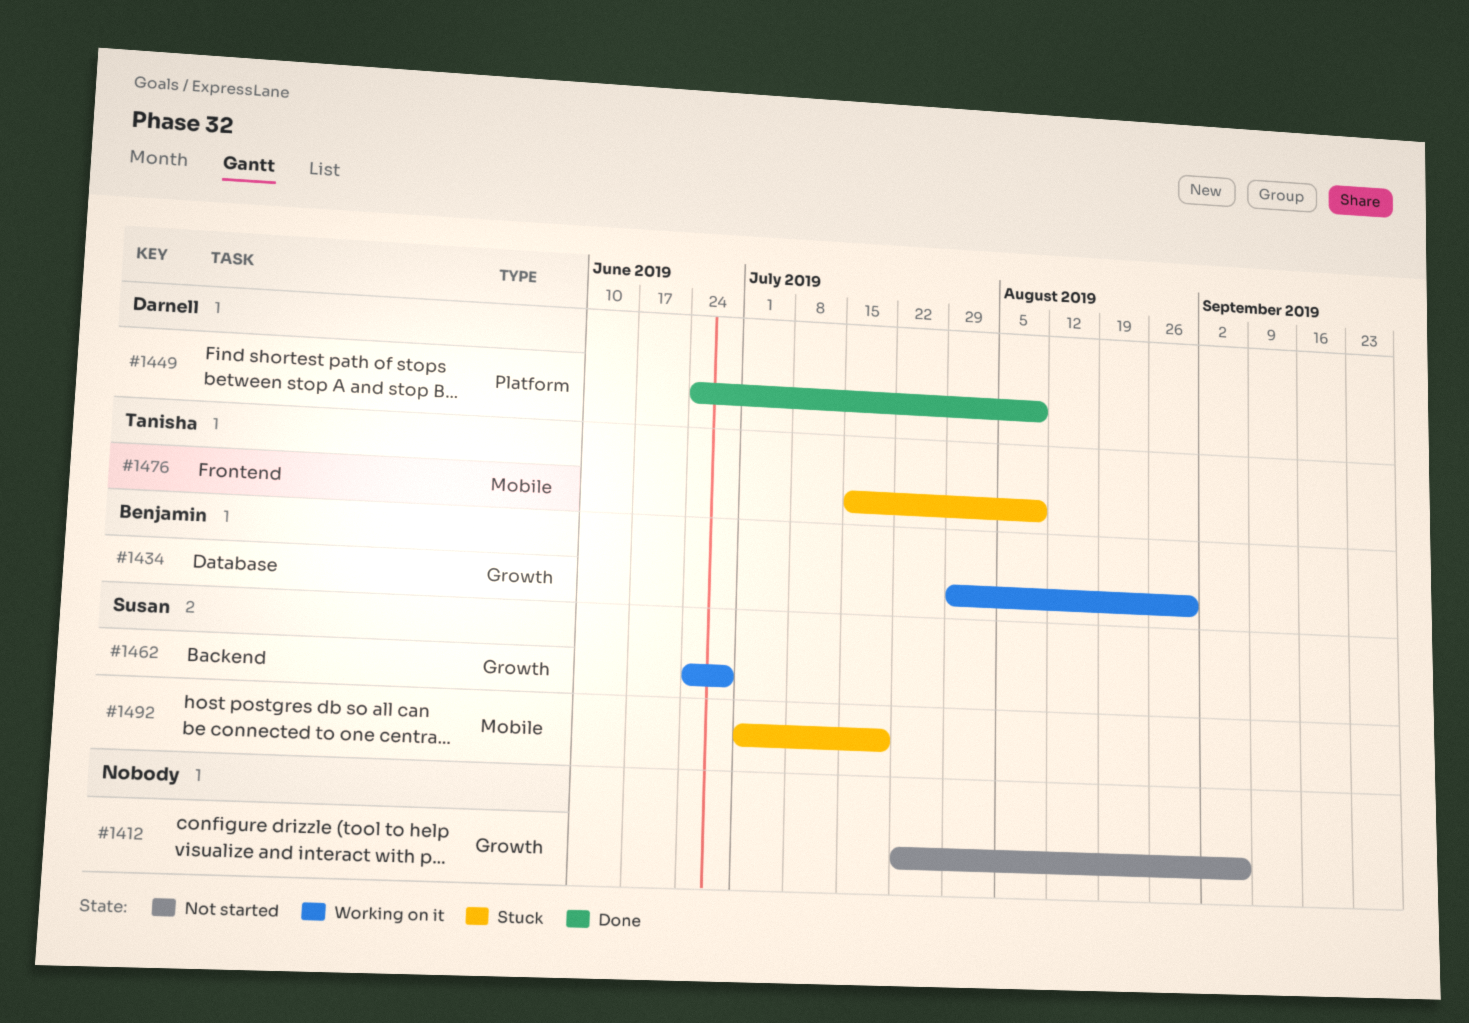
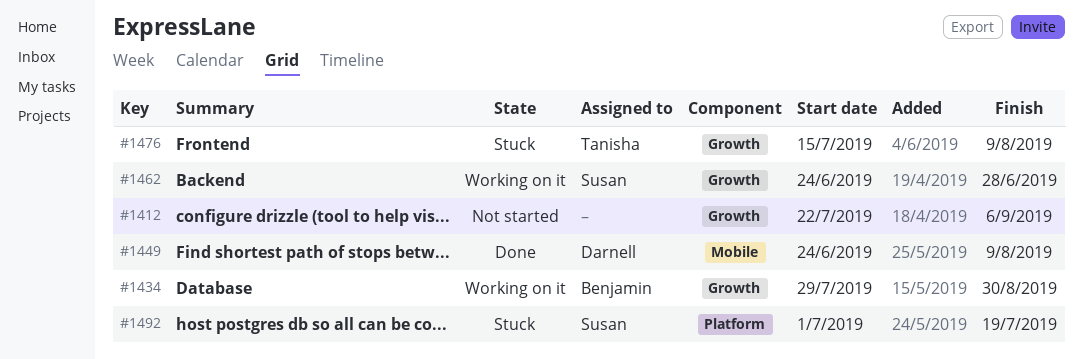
#1449, label: Platform -> Mobile
#1476, label: Mobile -> Growth
#1492, label: Mobile -> Platform

